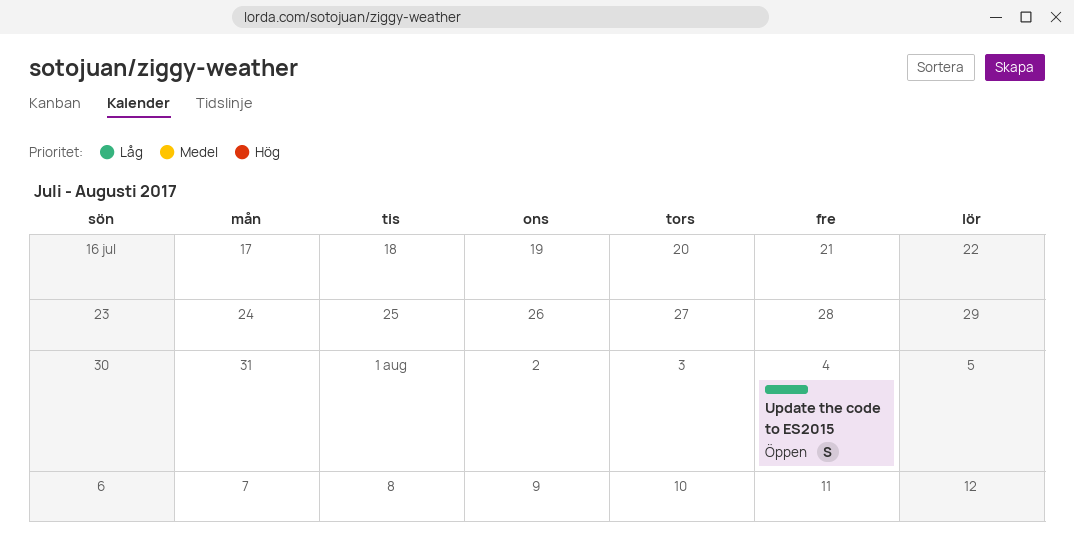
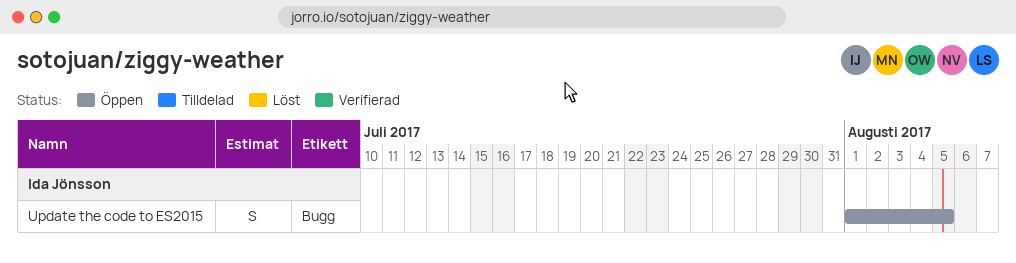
Update the code to ES2015, due: Aug 4 -> Aug 5

